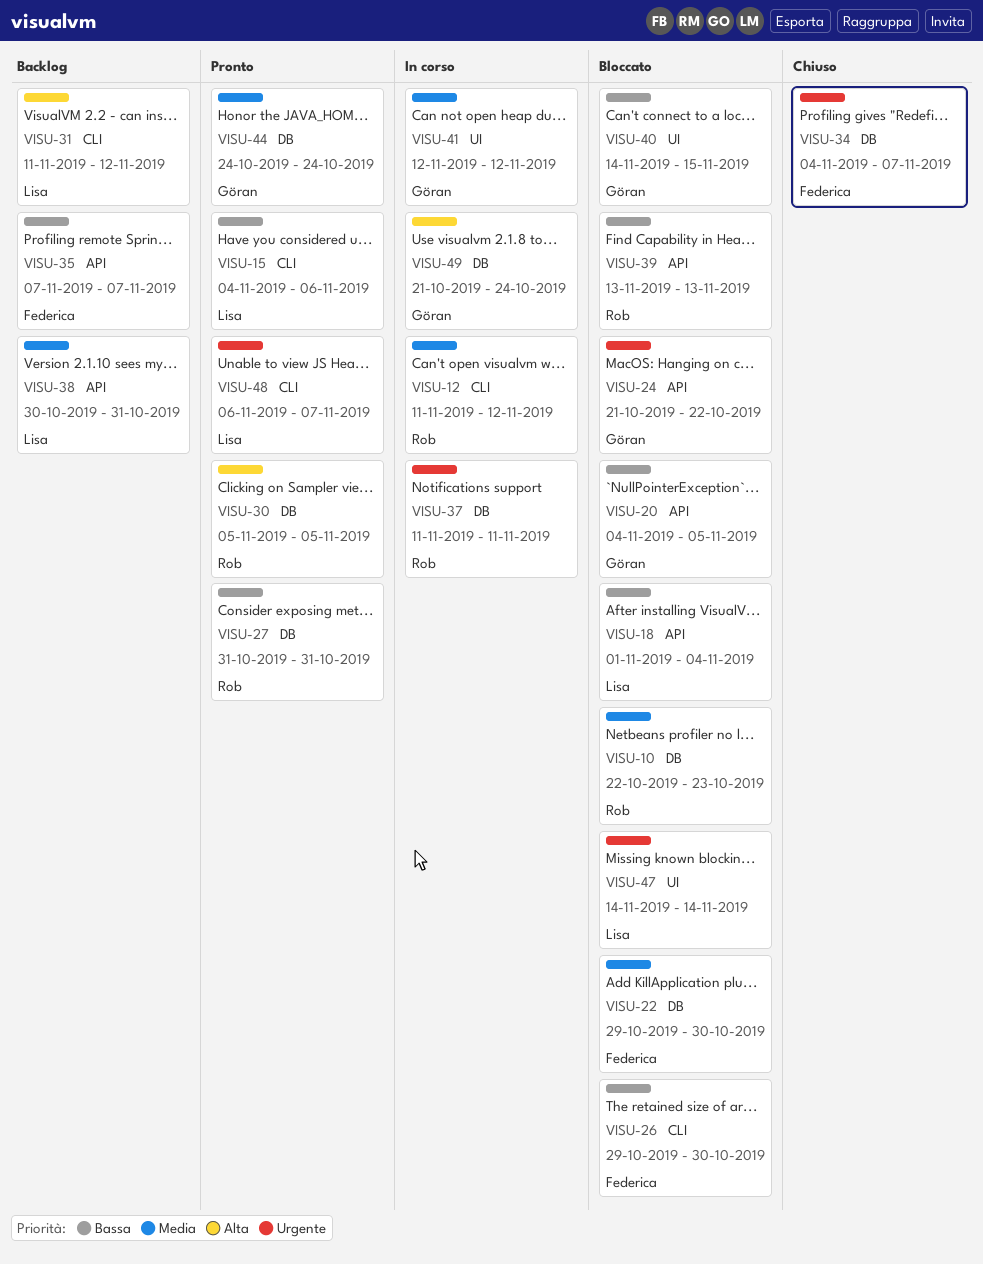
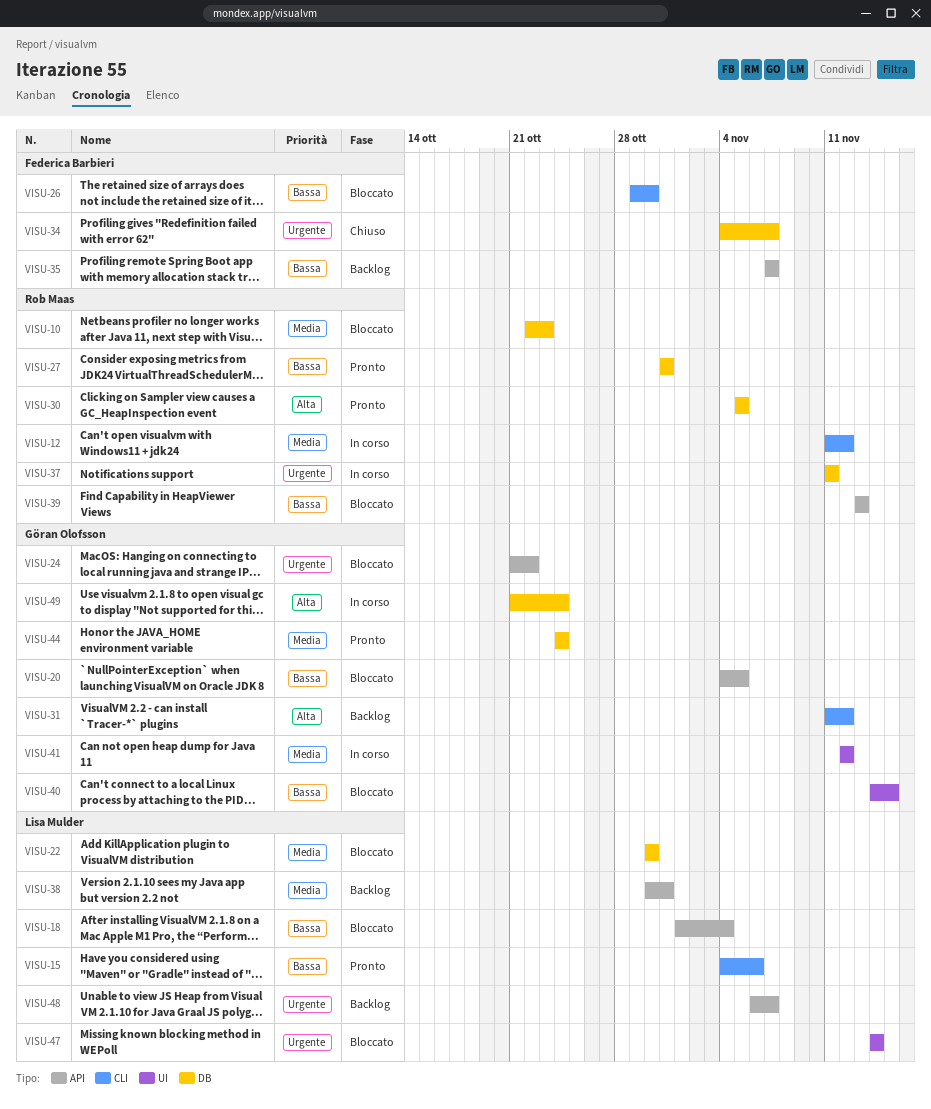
VISU-22, owner: Federica Barbieri -> Lisa Mulder
VISU-22, start: Oct 29 -> Oct 30
VISU-31, owner: Lisa Mulder -> Göran Olofsson
VISU-48, status: Pronto -> Backlog
VISU-48, label: CLI -> API

